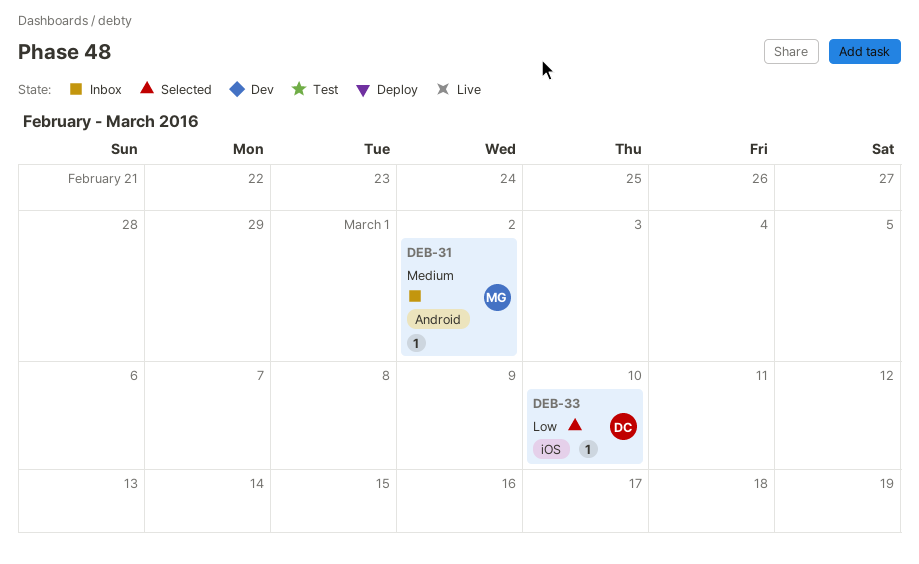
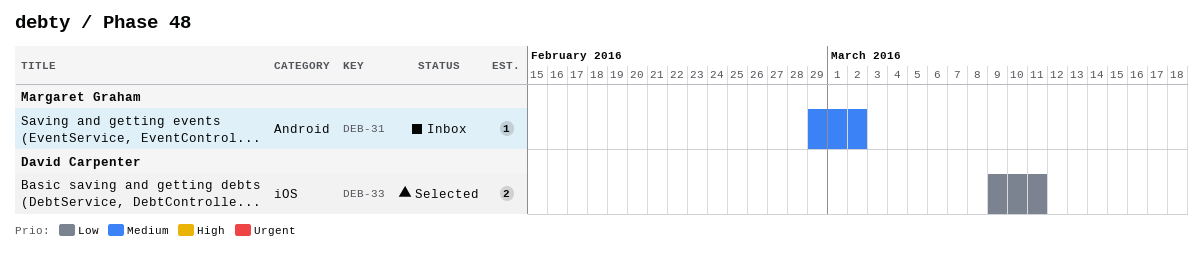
DEB-33, estimate: 1 -> 2
DEB-33, due: Mar 10 -> Mar 11

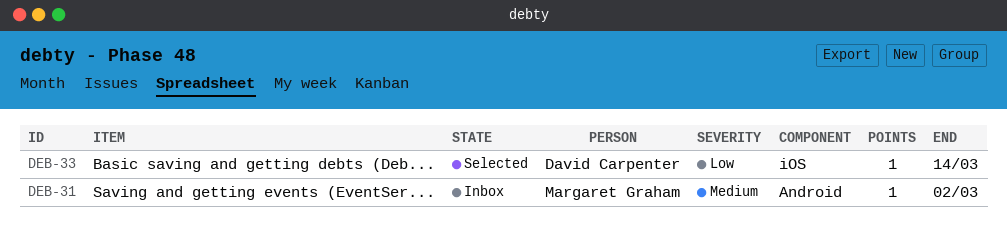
DEB-33, estimate: 2 -> 1
DEB-33, due: Mar 11 -> Mar 14

